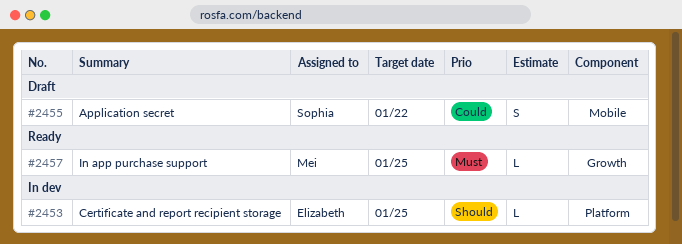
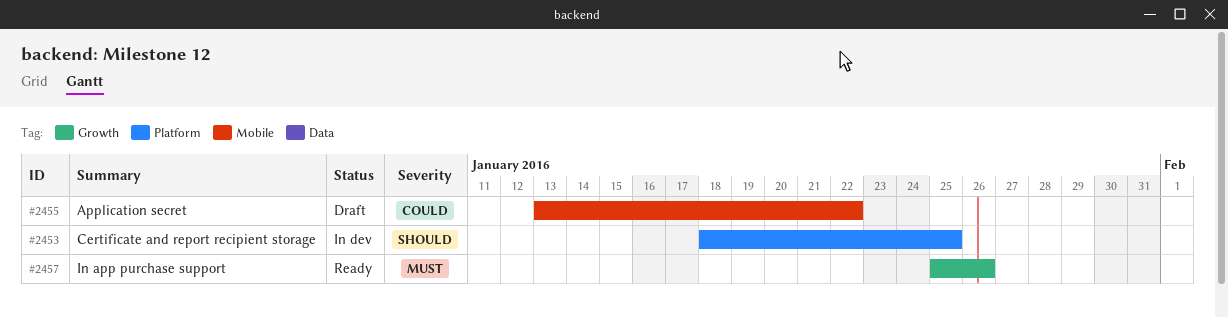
#2457, due: Jan 25 -> Jan 26

